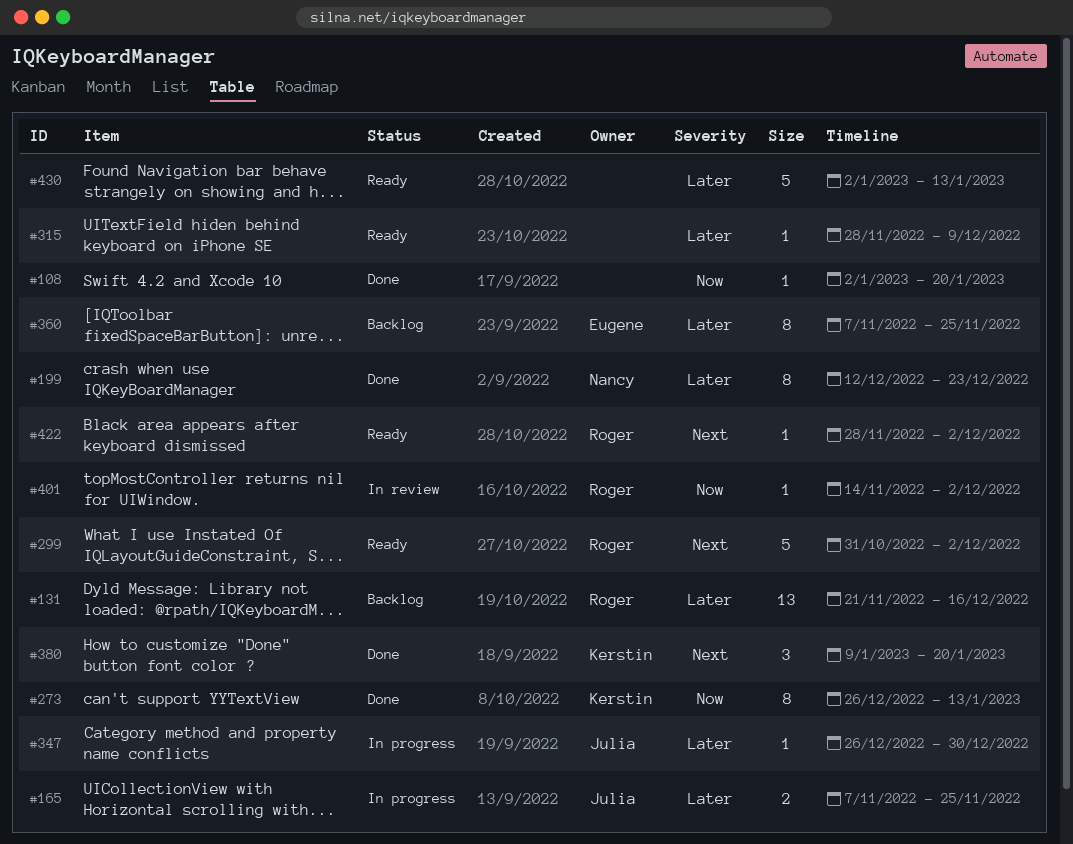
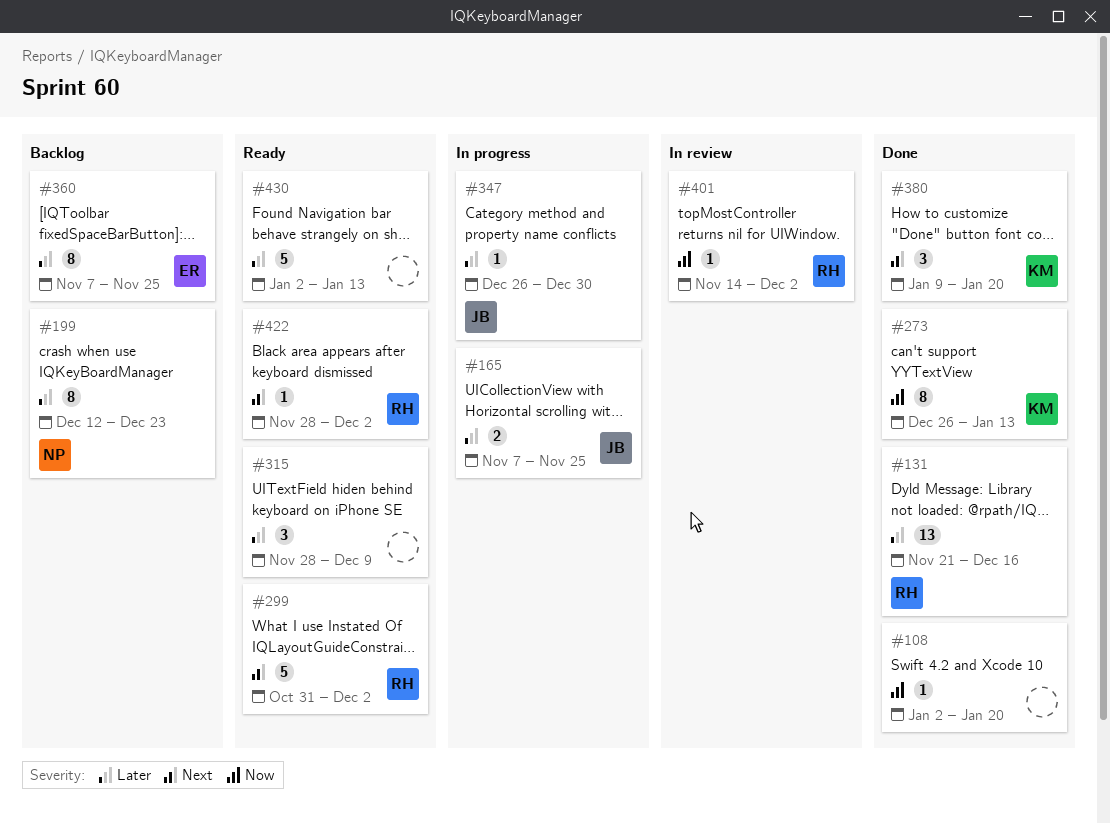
#131, status: Backlog -> Done
#199, status: Done -> Backlog
#315, estimate: 1 -> 3

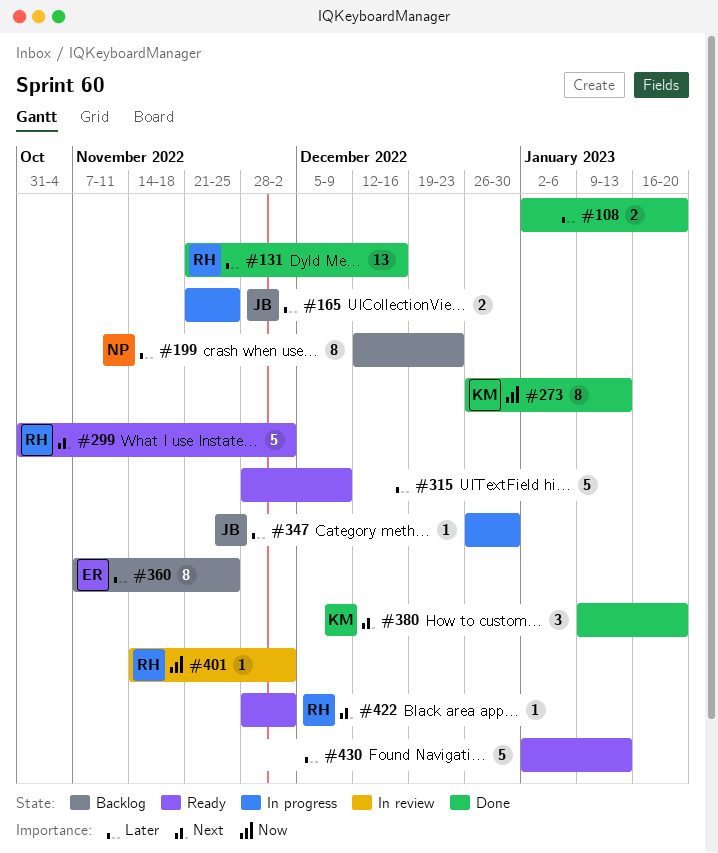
#108, priority: Now -> Later
#108, estimate: 1 -> 2
#165, start: Nov 7 -> Nov 21
#315, estimate: 3 -> 5

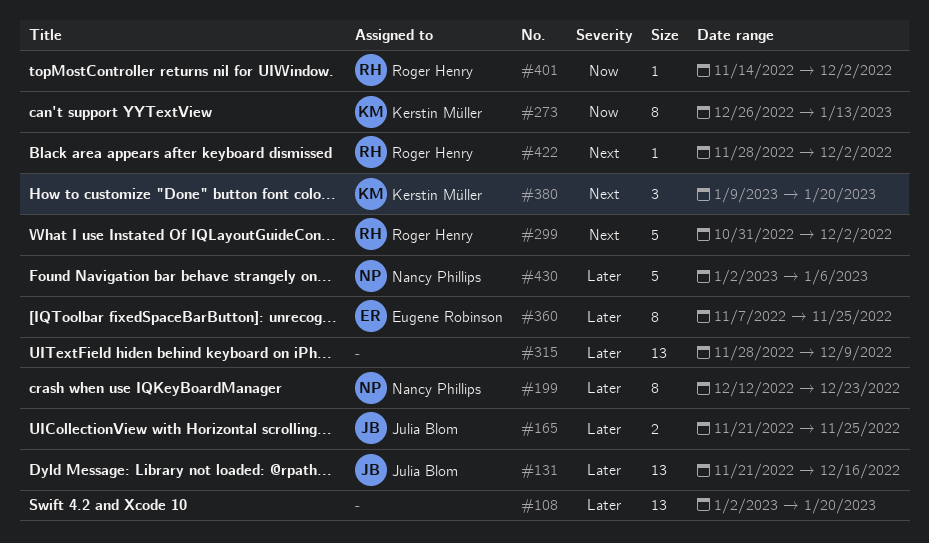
#108, estimate: 2 -> 13
#131, owner: Roger Henry -> Julia Blom
#315, estimate: 5 -> 13
#347: present -> none
#430, owner: none -> Nancy Phillips
#430, due: Jan 13 -> Jan 6

